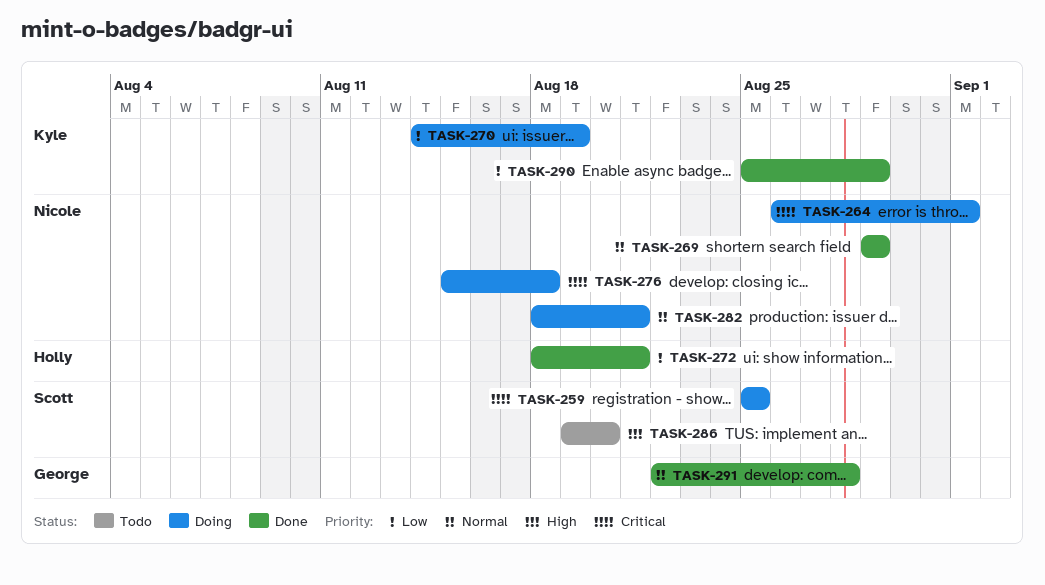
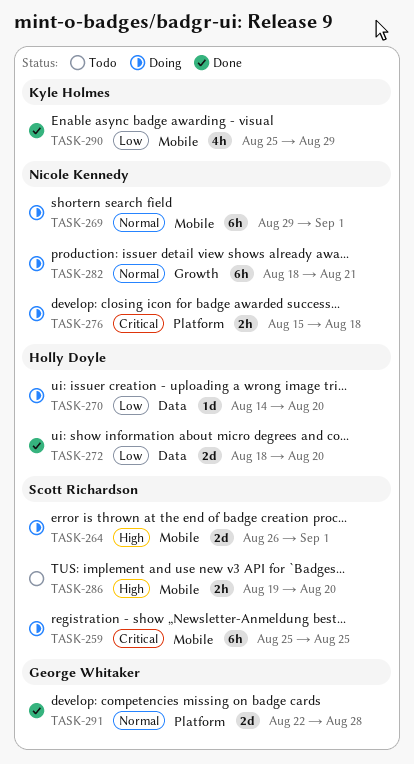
TASK-264, owner: Nicole Kennedy -> Scott Richardson
TASK-264, priority: Critical -> High
TASK-269, status: Done -> Doing
TASK-269, due: Aug 29 -> Sep 1
TASK-270, owner: Kyle Holmes -> Holly Doyle
TASK-270, due: Aug 19 -> Aug 20
TASK-272, due: Aug 21 -> Aug 20

